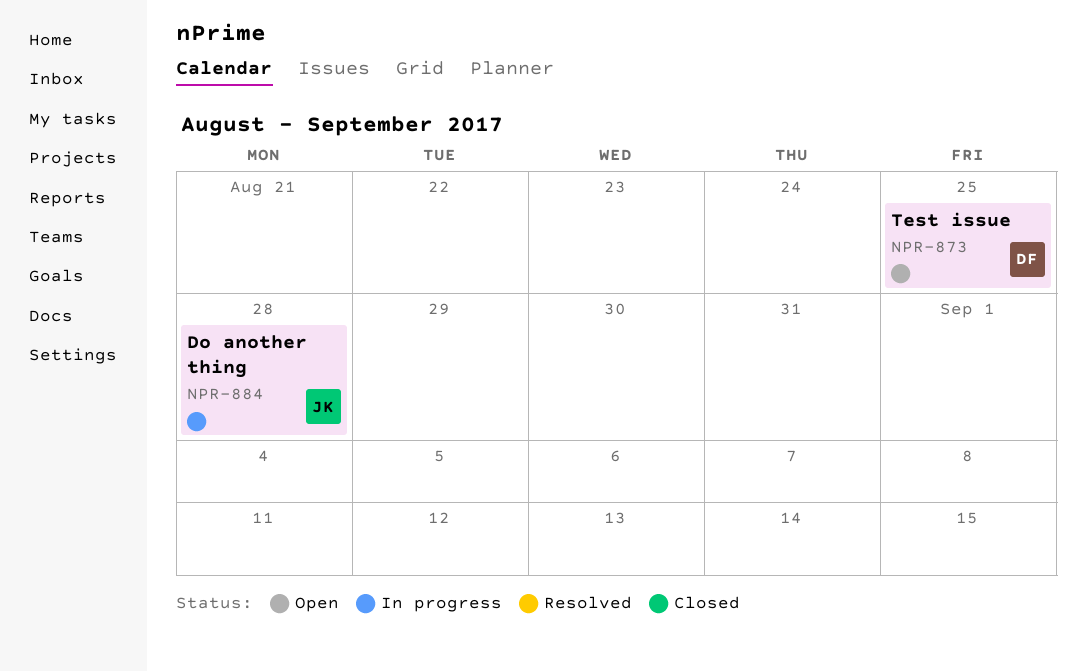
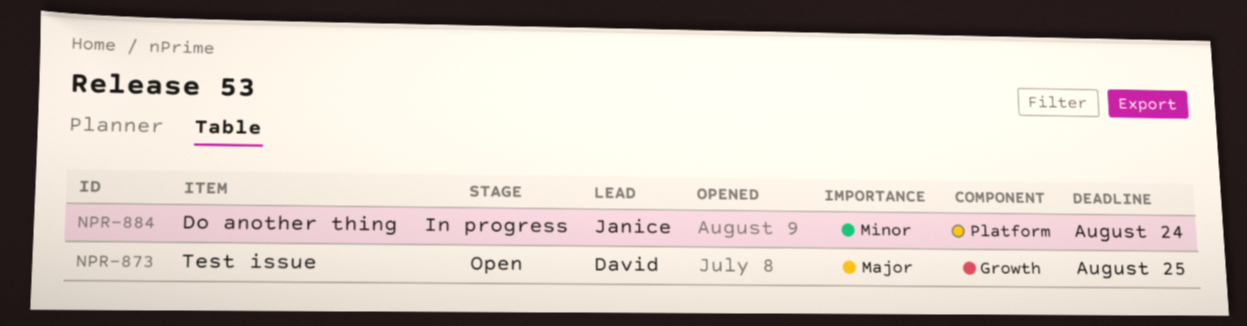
NPR-884, due: Aug 28 -> Aug 24

